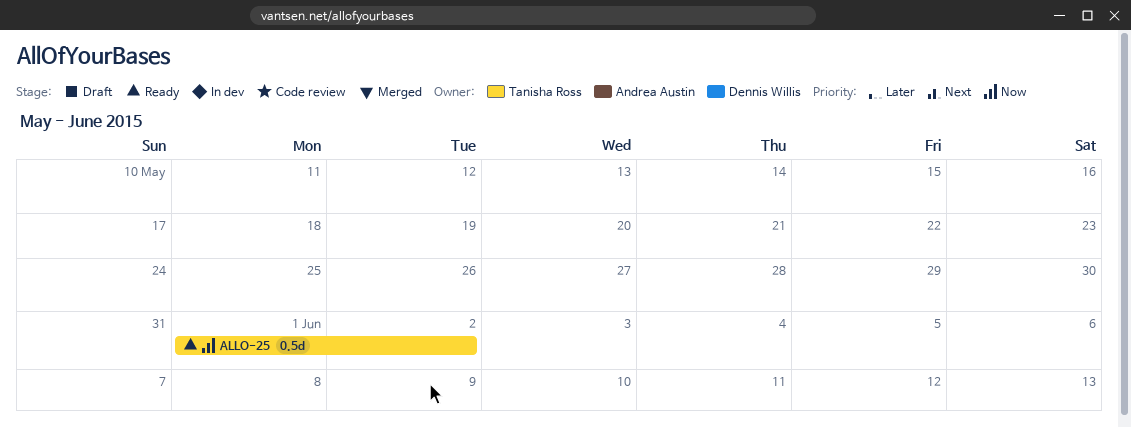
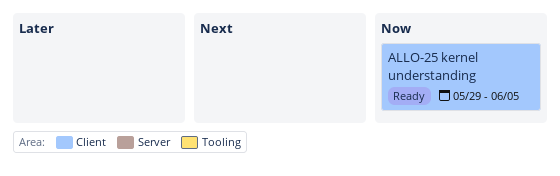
ALLO-25, start: Jun 1 -> May 29
ALLO-25, due: Jun 2 -> Jun 5

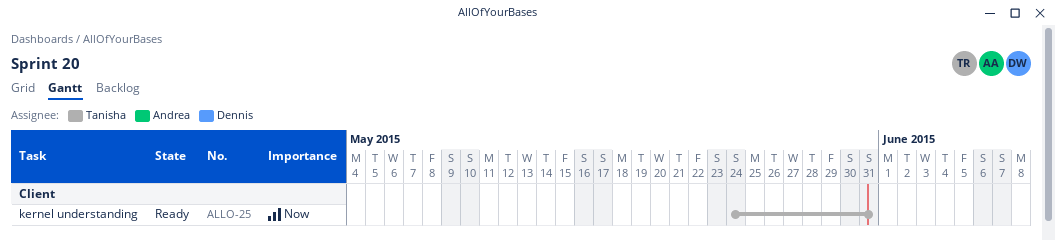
ALLO-25, start: May 29 -> May 24
ALLO-25, due: Jun 5 -> May 31

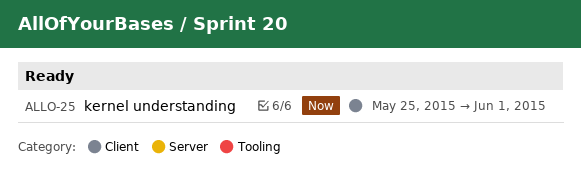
ALLO-25, start: May 24 -> May 25
ALLO-25, due: May 31 -> Jun 1

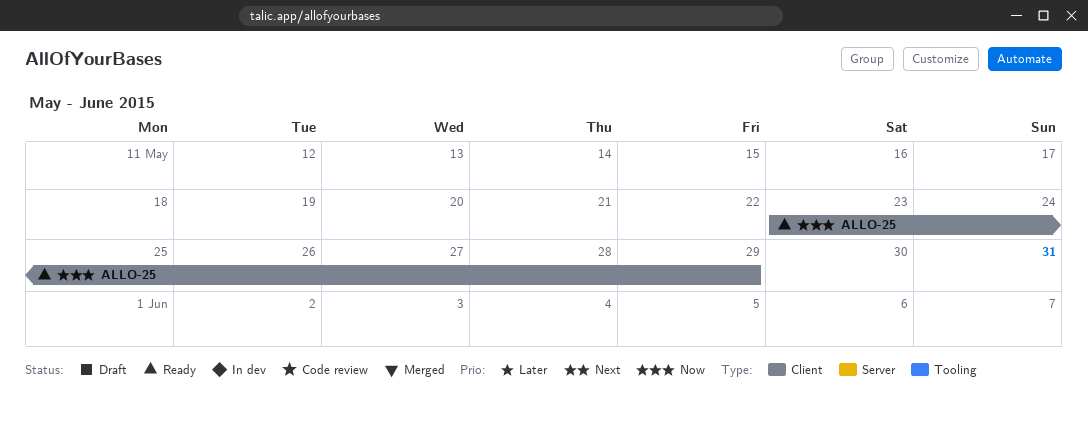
ALLO-25, start: May 25 -> May 23
ALLO-25, due: Jun 1 -> May 29

